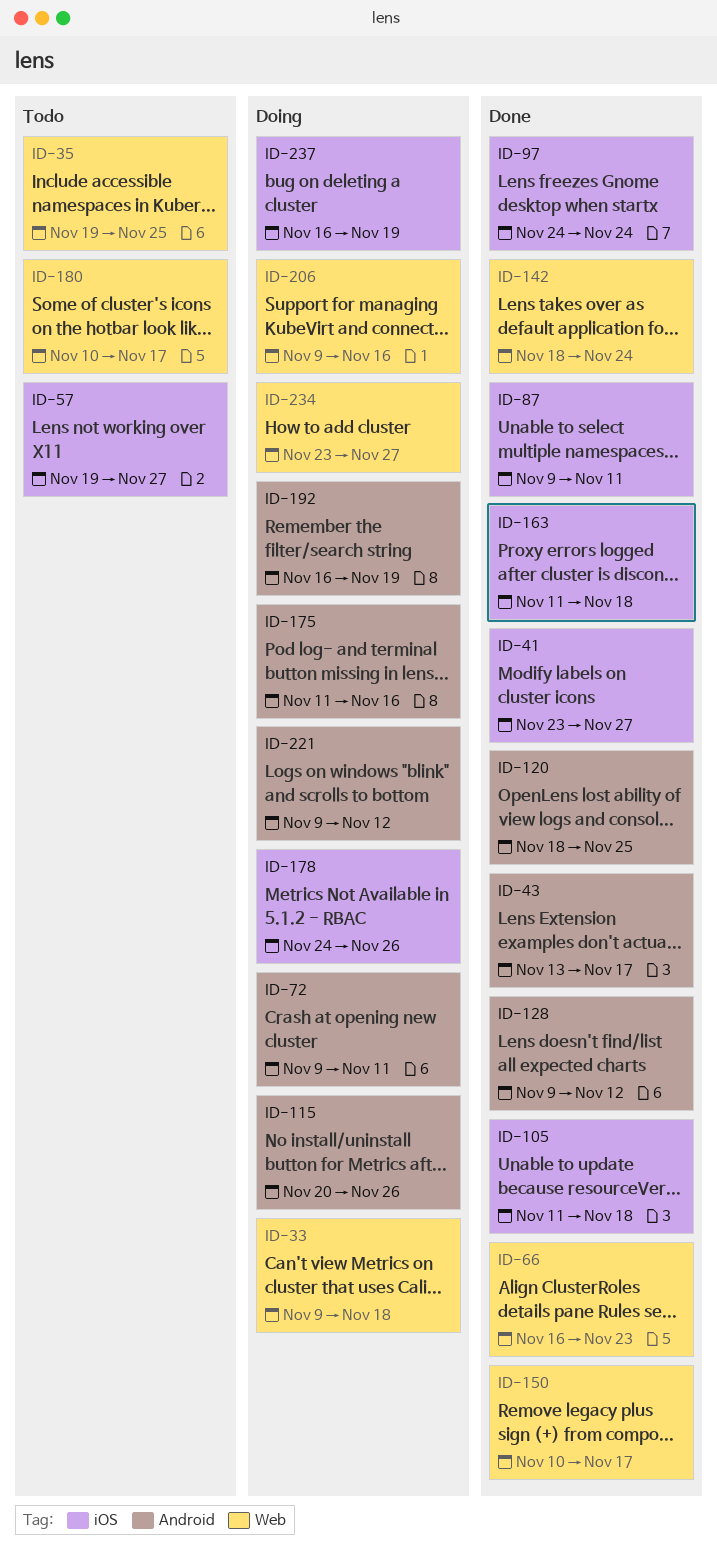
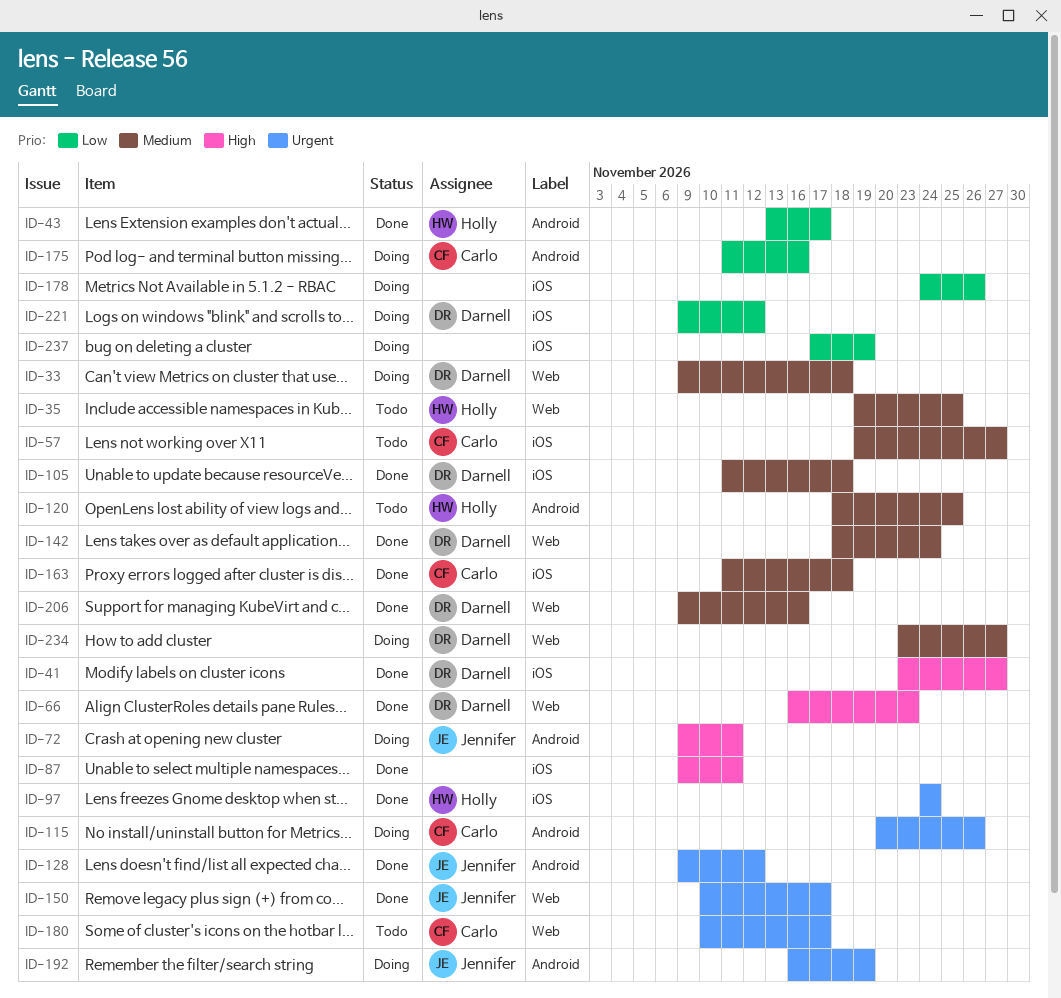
ID-120, status: Done -> Todo
ID-206, status: Doing -> Done
ID-221, label: Android -> iOS
ID-237, start: Nov 16 -> Nov 17

